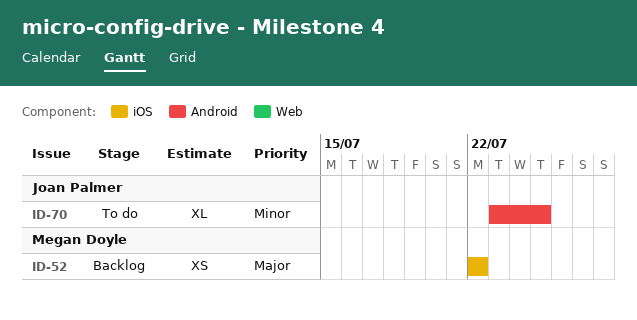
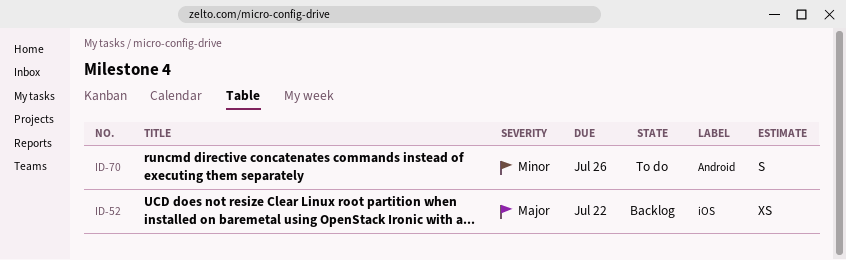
ID-70, estimate: XL -> S
ID-70, due: Jul 25 -> Jul 26

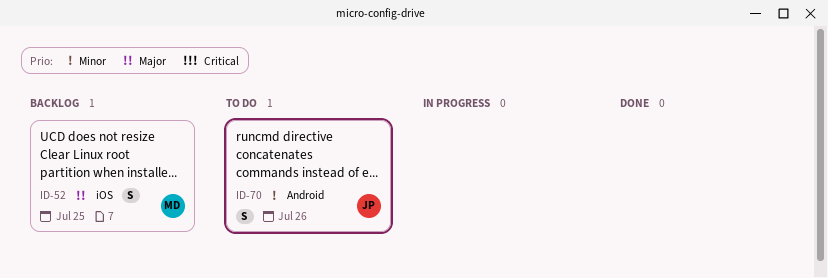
ID-52, estimate: XS -> S
ID-52, due: Jul 22 -> Jul 25

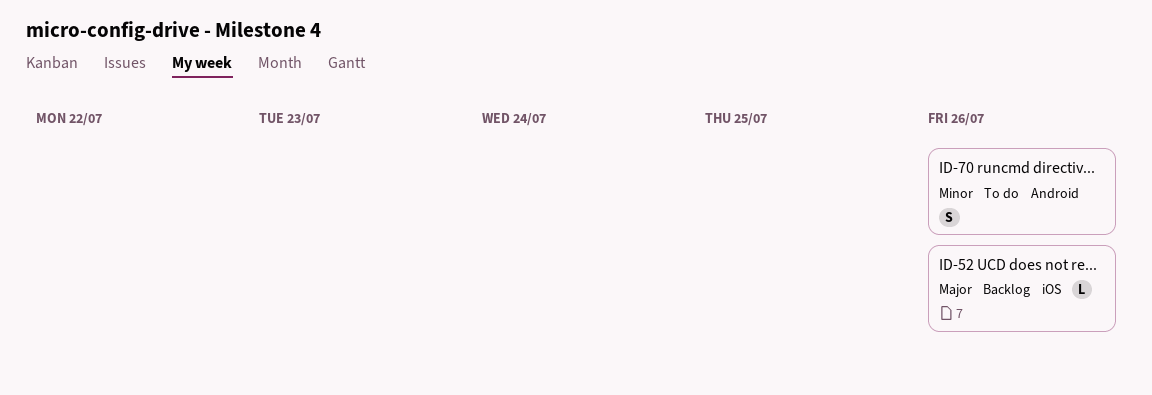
ID-52, estimate: S -> L
ID-52, due: Jul 25 -> Jul 26

